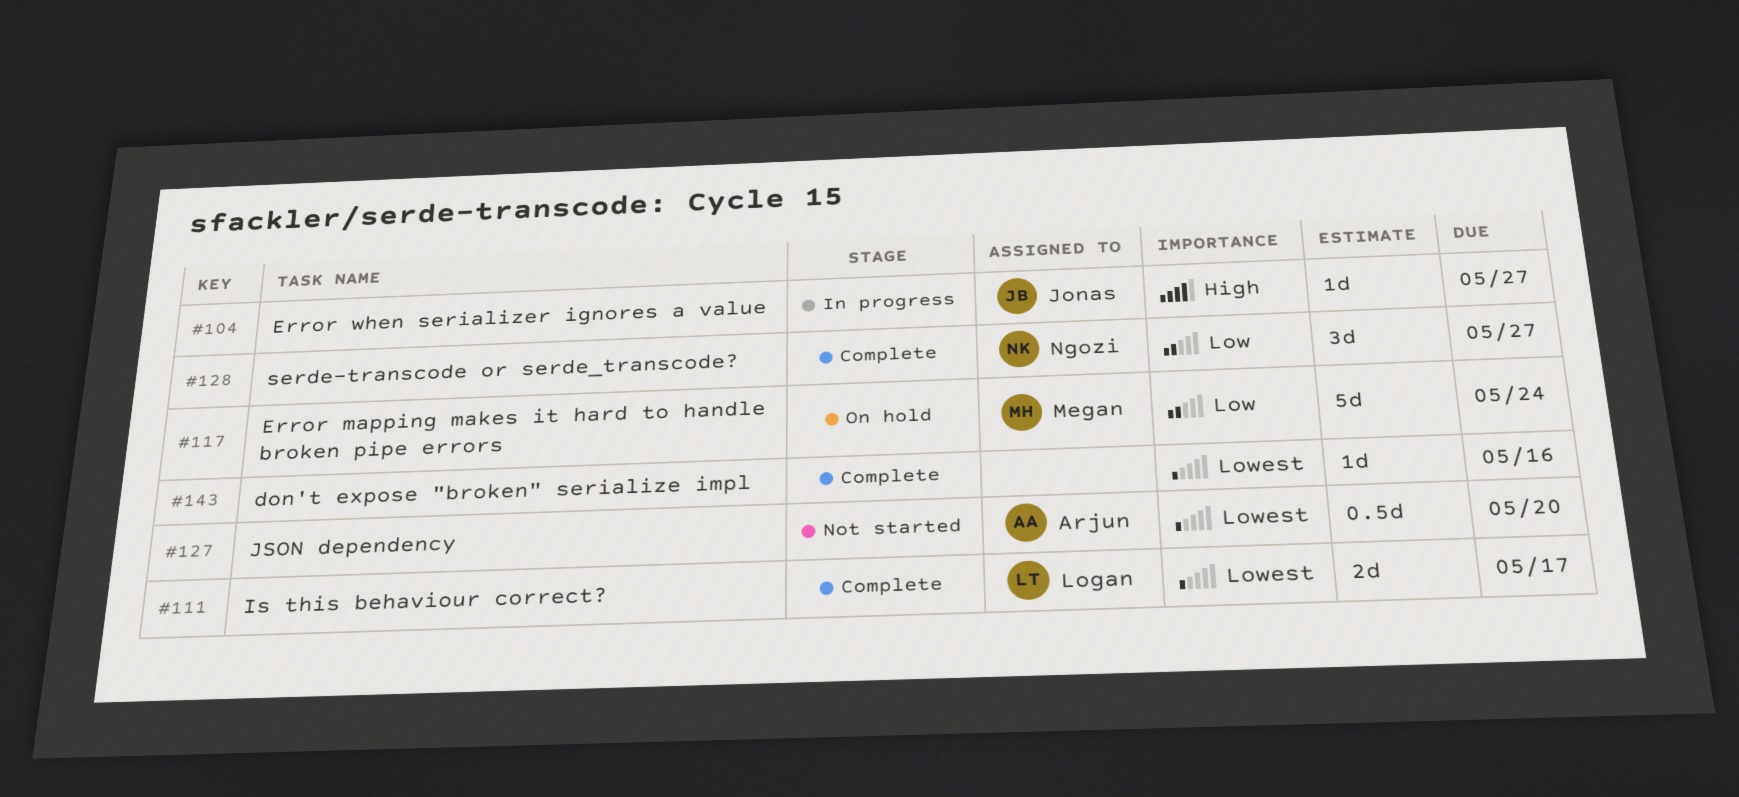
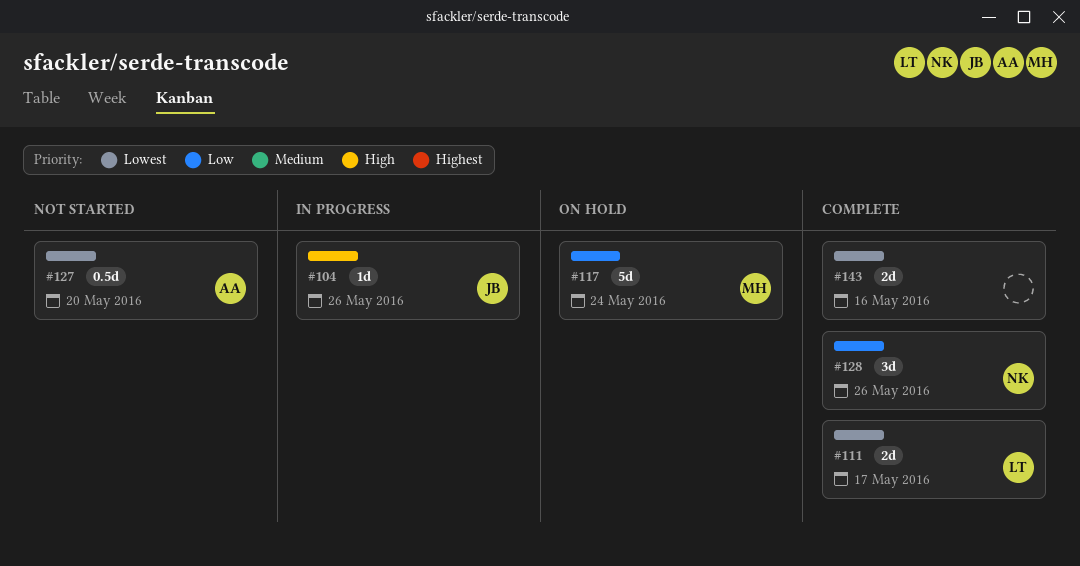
#104, due: May 27 -> May 26
#128, due: May 27 -> May 26
#143, estimate: 1d -> 2d

